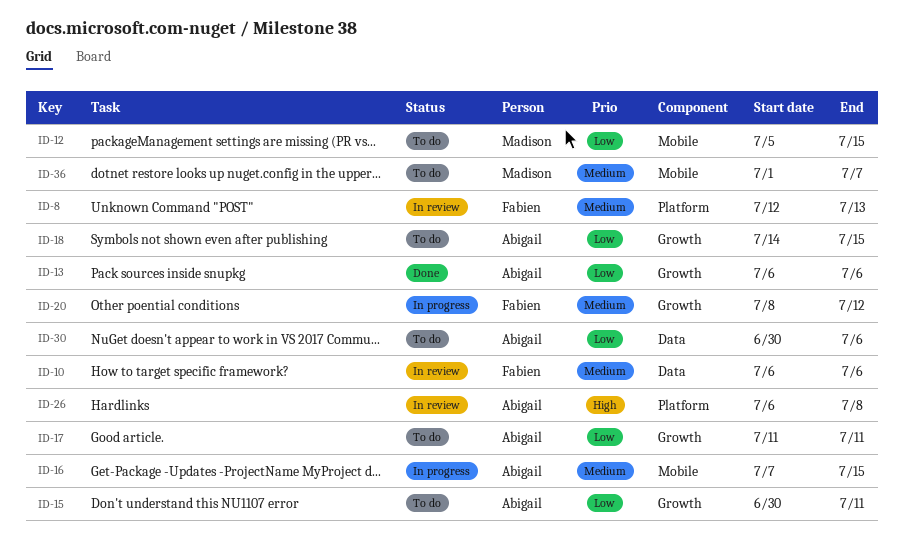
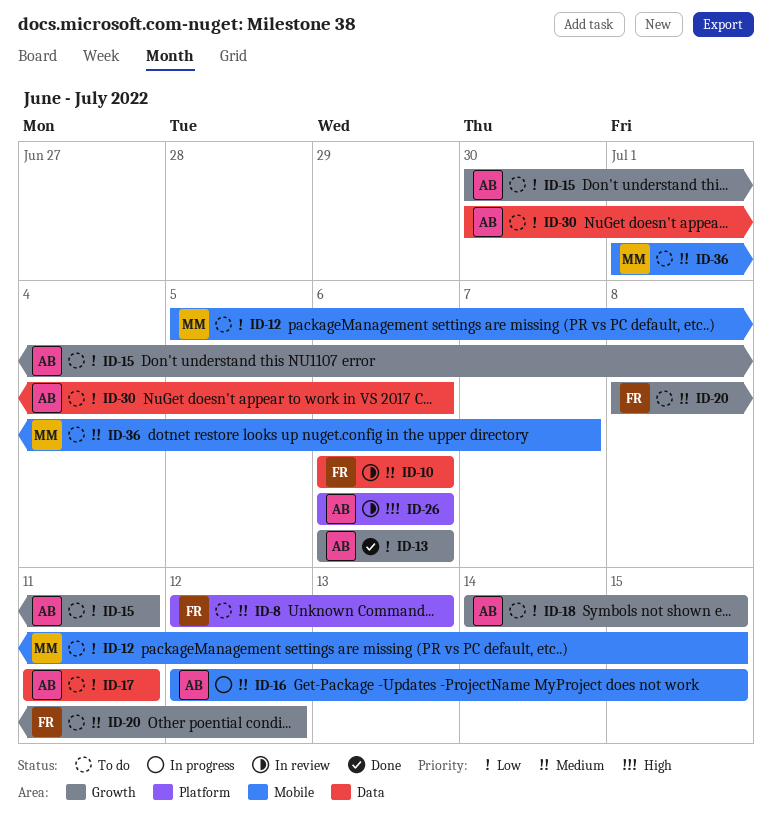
ID-8, status: In review -> To do
ID-16, start: Jul 7 -> Jul 12
ID-17, label: Growth -> Data
ID-20, status: In progress -> To do
ID-26, due: Jul 8 -> Jul 6

